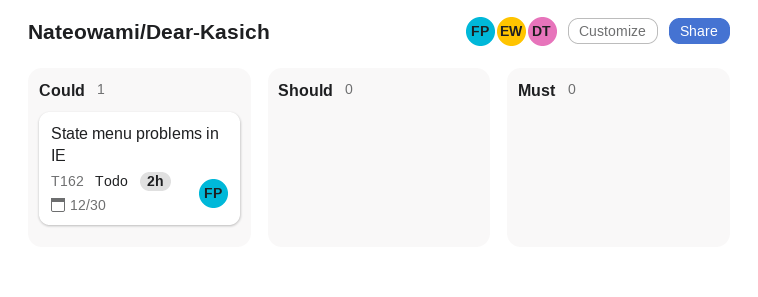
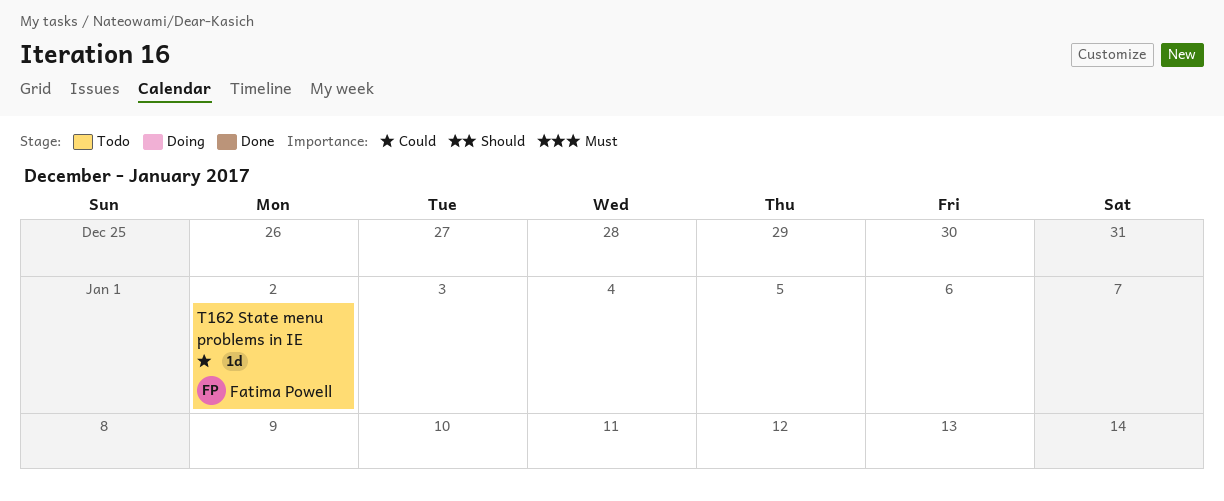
T162, estimate: 2h -> 1d
T162, due: Dec 30 -> Jan 2

